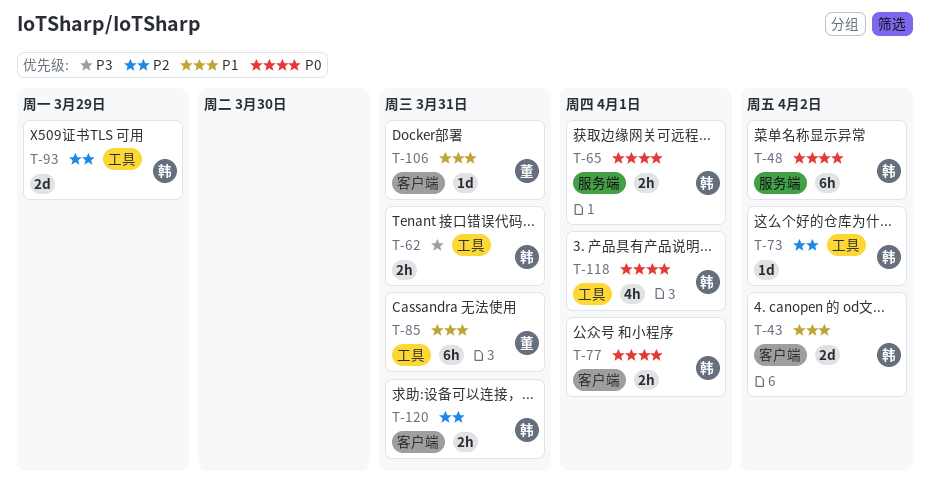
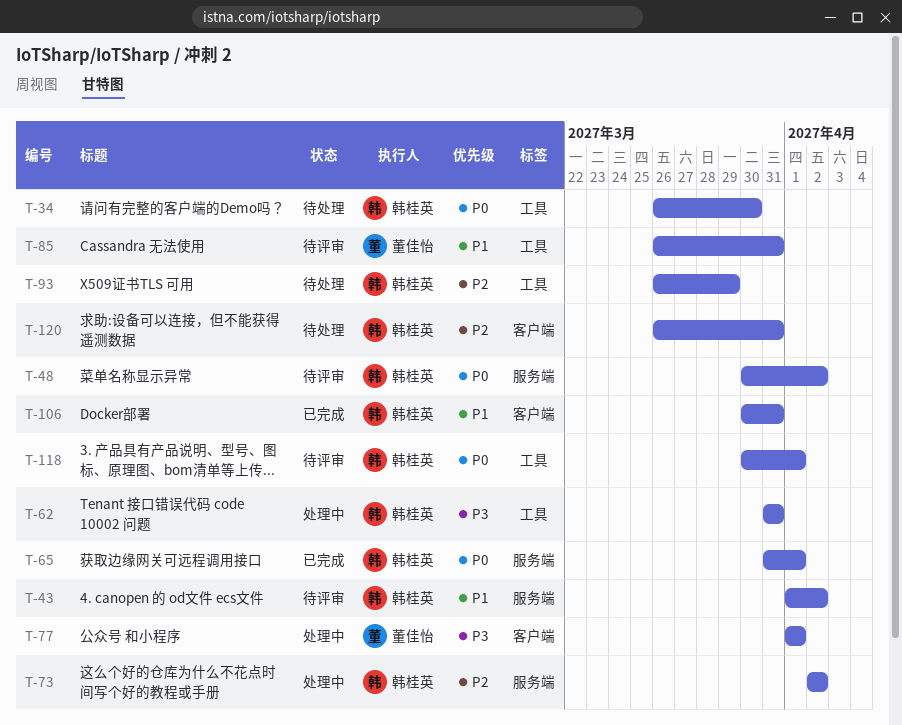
T-34: none -> present
T-43, label: 客户端 -> 服务端
T-73, label: 工具 -> 服务端
T-77, owner: 韩桂英 -> 董佳怡
T-77, priority: P0 -> P3
T-106, owner: 董佳怡 -> 韩桂英

